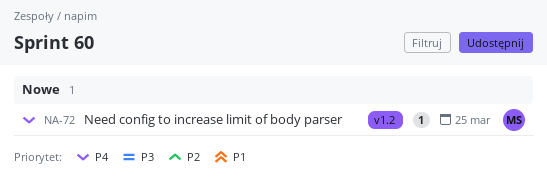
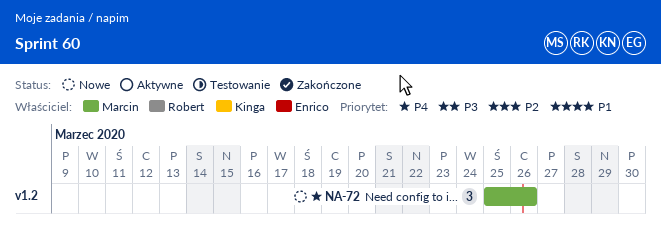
NA-72, estimate: 1 -> 3
NA-72, due: Mar 25 -> Mar 26

